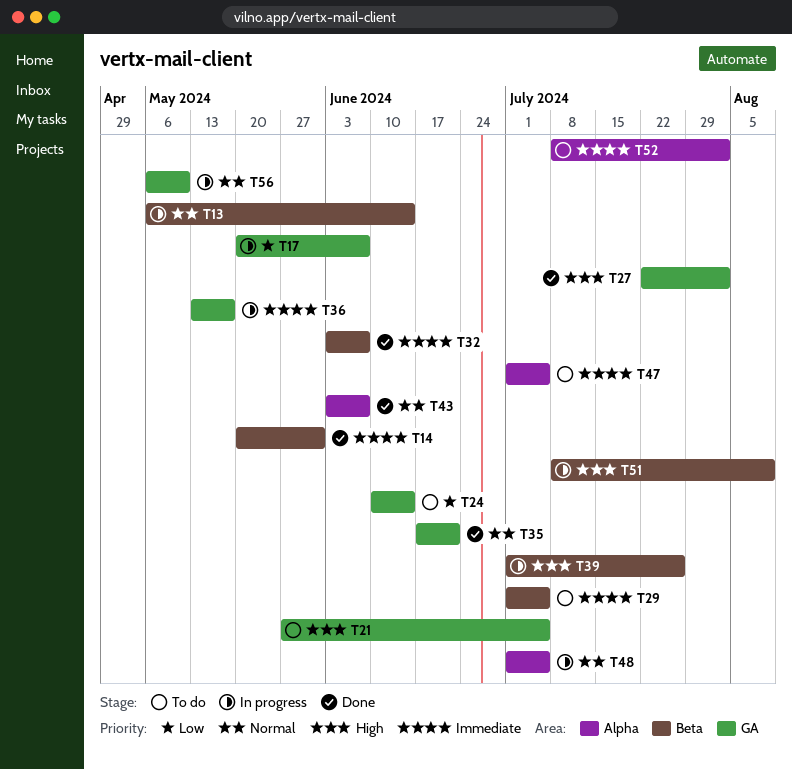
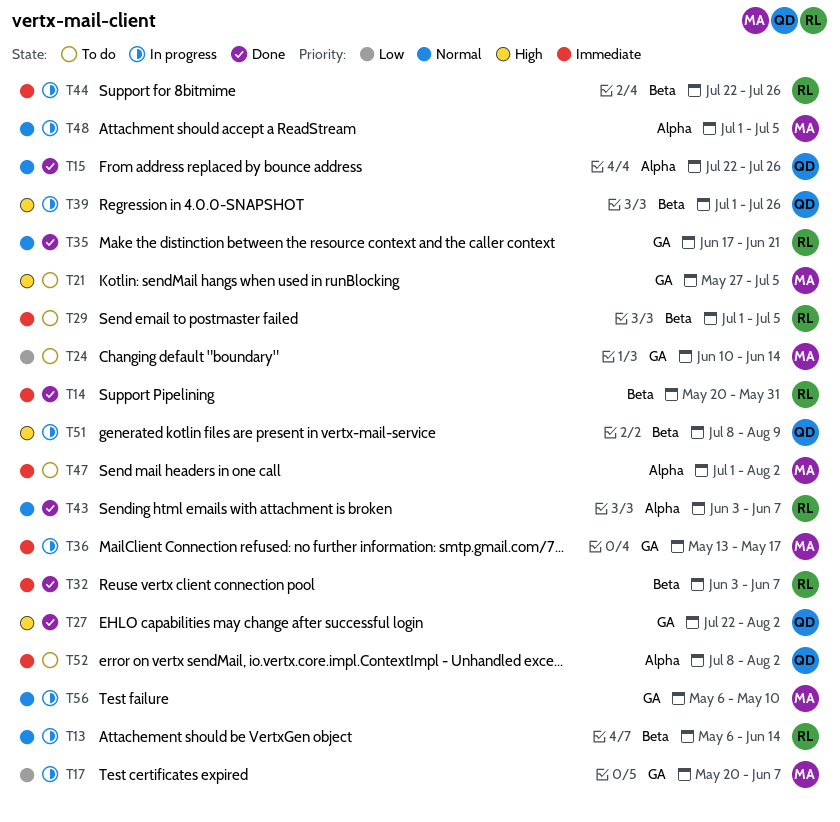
T15: none -> present
T44: none -> present
T47, due: Jul 5 -> Aug 2

